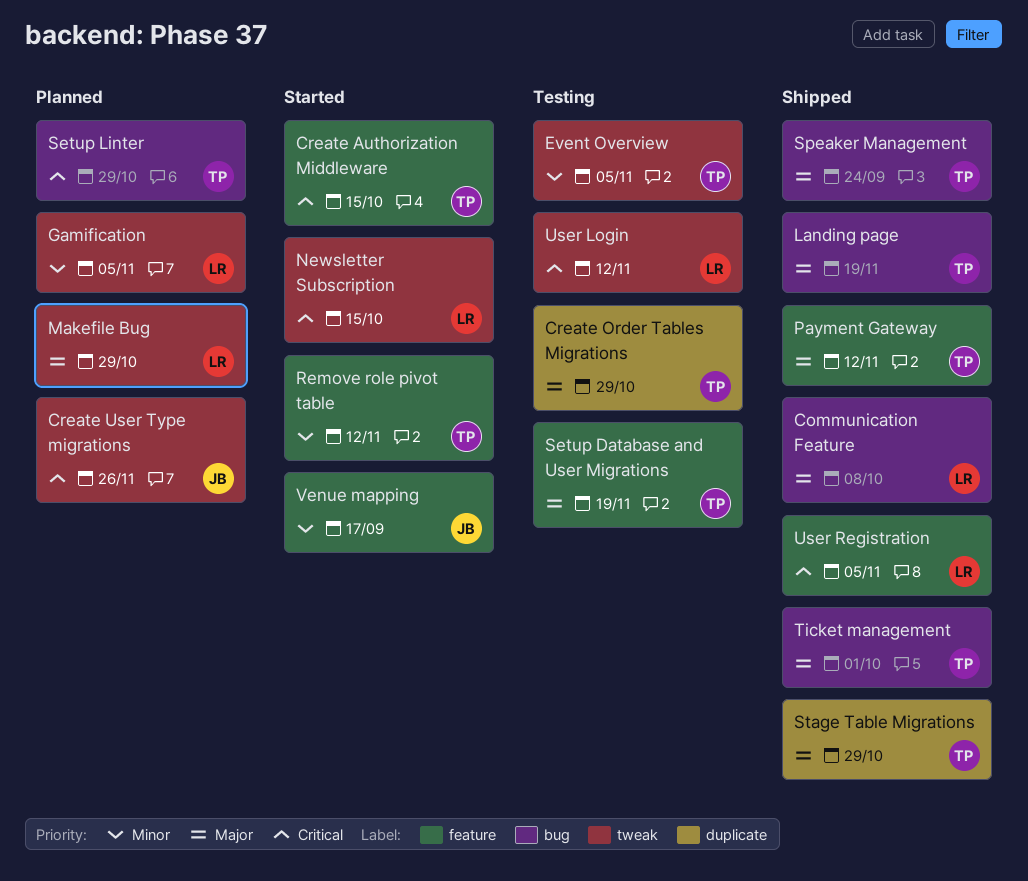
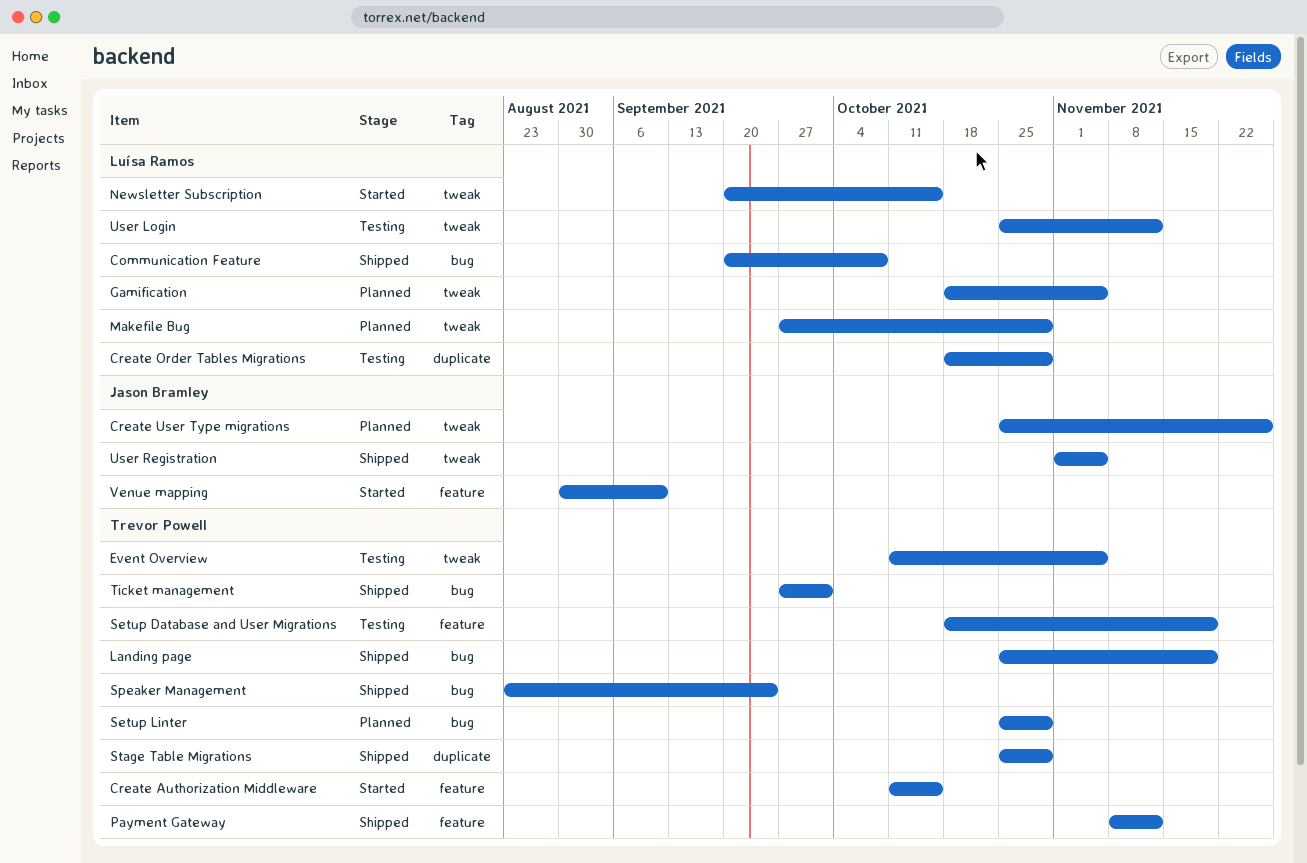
Create Order Tables Migrations, owner: Trevor Powell -> Luísa Ramos
Remove role pivot table: present -> none
User Registration, owner: Luísa Ramos -> Jason Bramley
User Registration, label: feature -> tweak
Venue mapping, due: Sep 17 -> Sep 10

